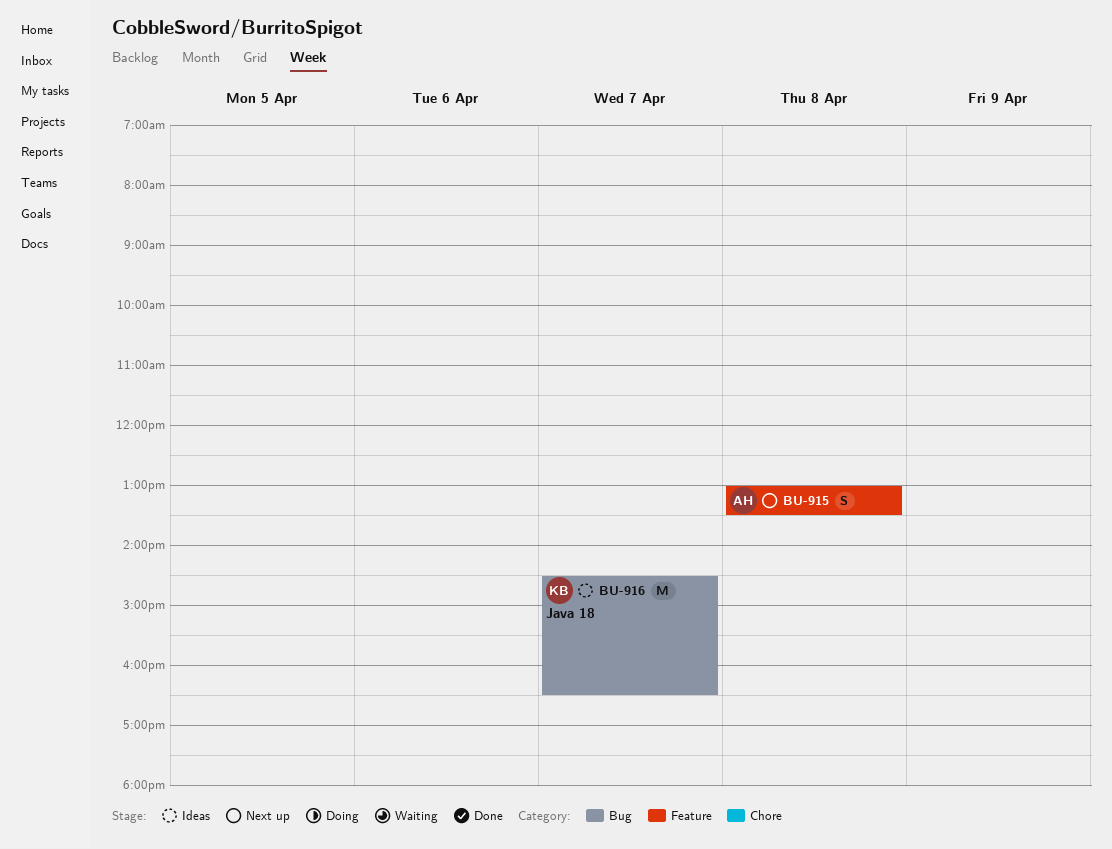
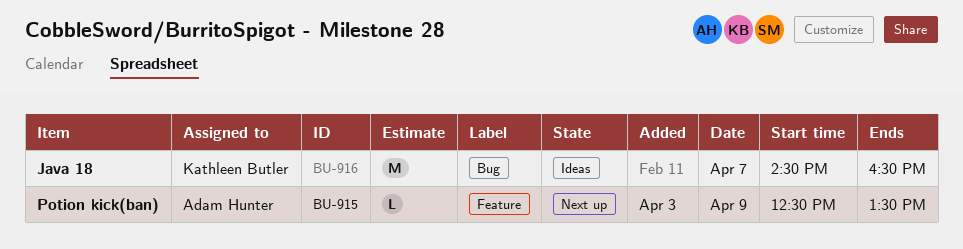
BU-915, estimate: S -> L
BU-915, day: Apr 8 -> Apr 9
BU-915, begins: 13:00 -> 12:30

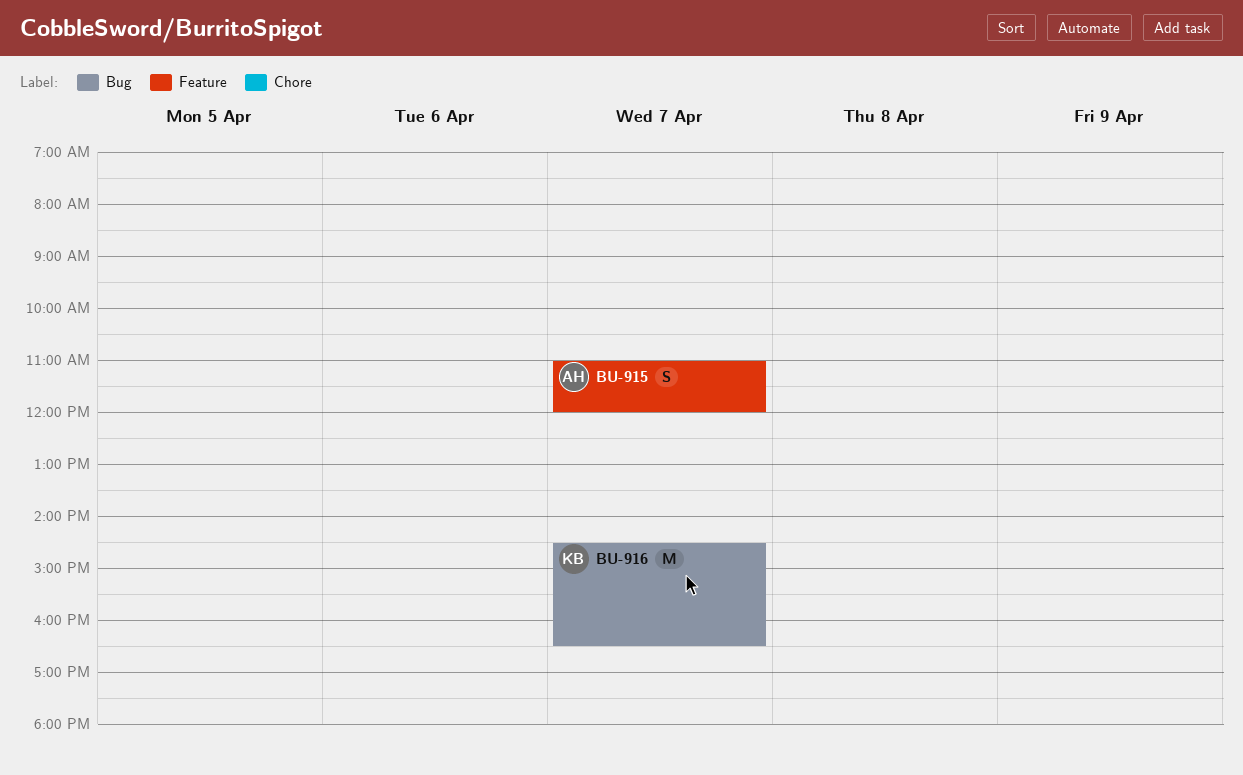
BU-915, estimate: L -> S
BU-915, day: Apr 9 -> Apr 7
BU-915, begins: 12:30 -> 11:00
BU-915, ends: 13:30 -> 12:00

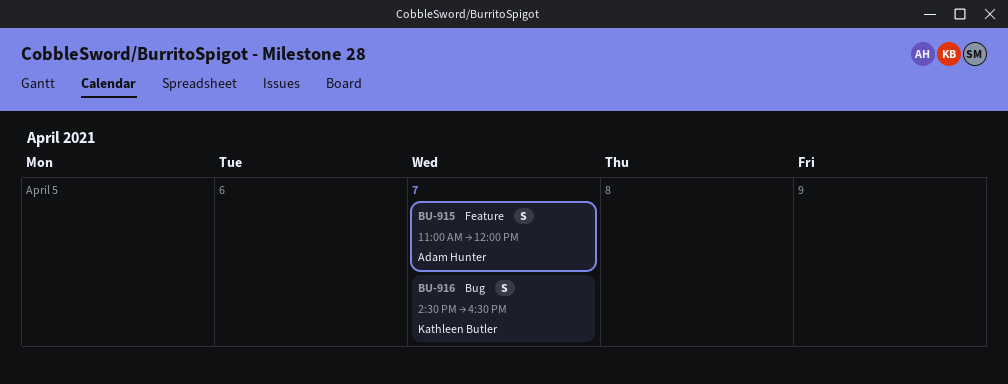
BU-916, estimate: M -> S

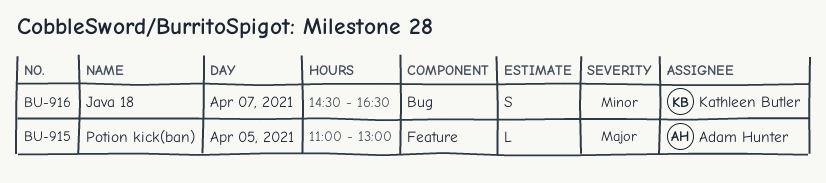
BU-915, estimate: S -> L
BU-915, day: Apr 7 -> Apr 5
BU-915, ends: 12:00 -> 13:00

